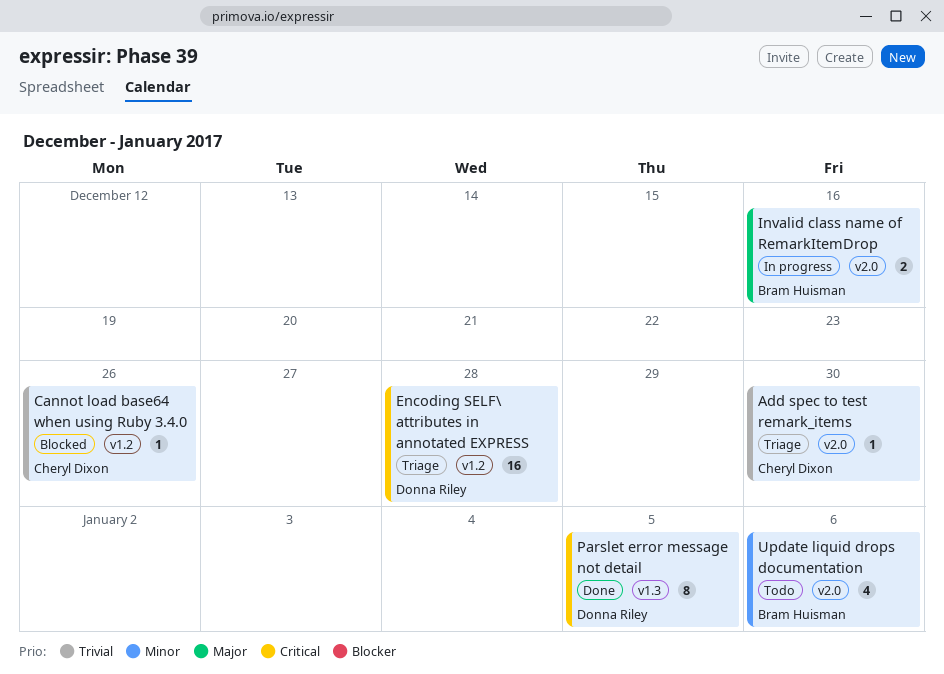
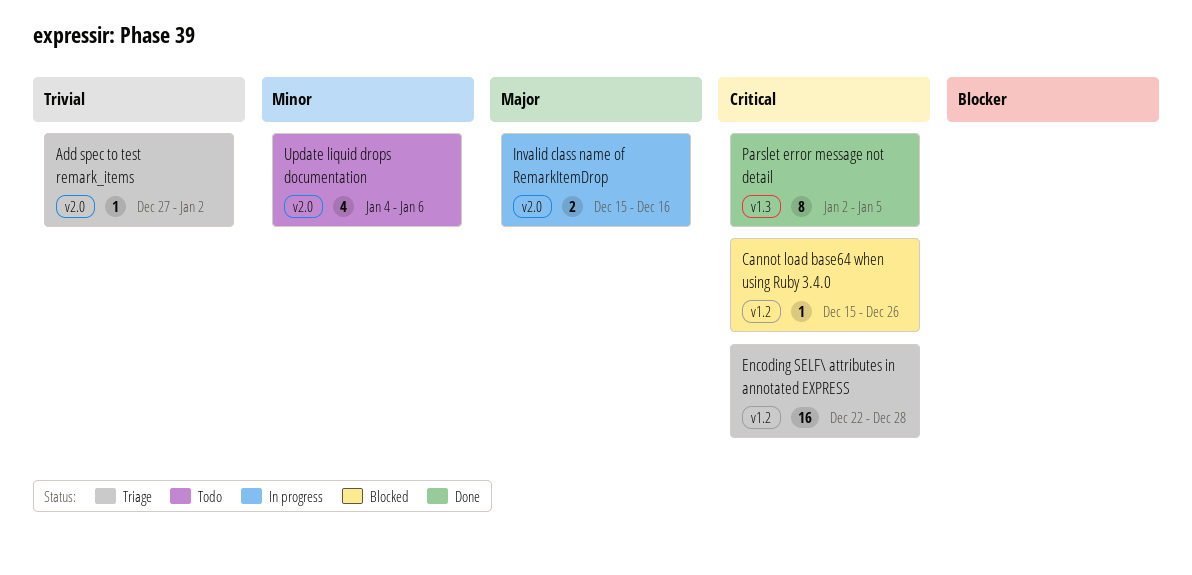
Add spec to test remark_items, due: Dec 30 -> Jan 2
Cannot load base64 when using Ruby 3.4.0, priority: Trivial -> Critical

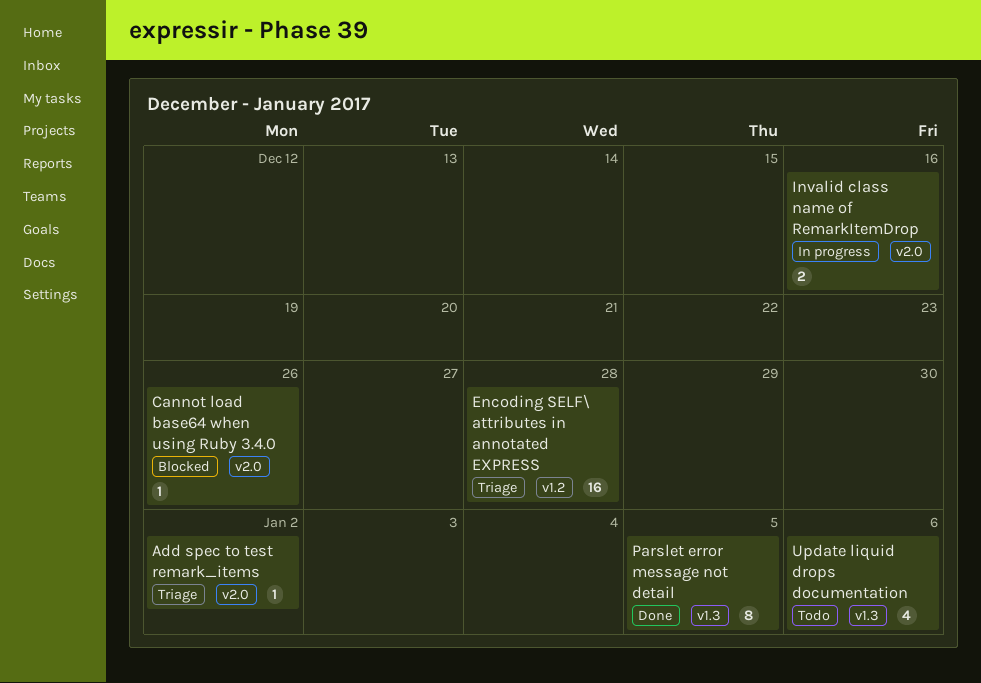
Cannot load base64 when using Ruby 3.4.0, label: v1.2 -> v2.0
Update liquid drops documentation, label: v2.0 -> v1.3

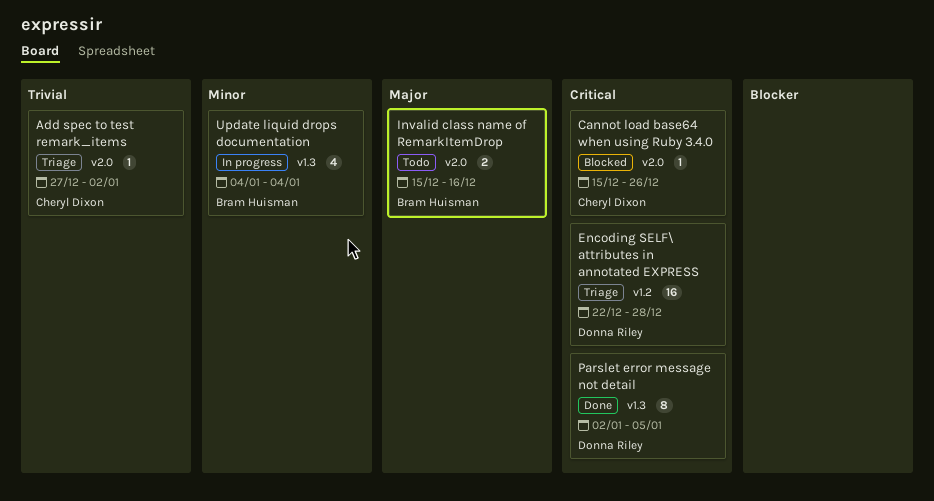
Invalid class name of RemarkItemDrop, status: In progress -> Todo
Update liquid drops documentation, status: Todo -> In progress
Update liquid drops documentation, due: Jan 6 -> Jan 4

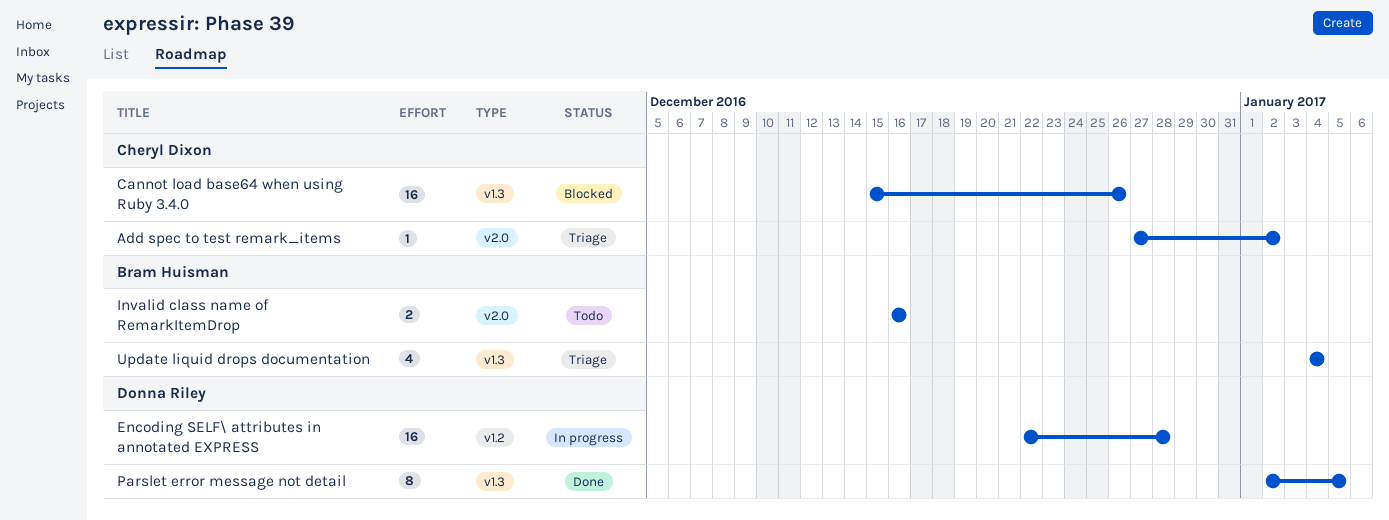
Cannot load base64 when using Ruby 3.4.0, label: v2.0 -> v1.3
Cannot load base64 when using Ruby 3.4.0, estimate: 1 -> 16
Encoding SELF\ attributes in annotated EXPRESS, status: Triage -> In progress
Invalid class name of RemarkItemDrop, start: Dec 15 -> Dec 16
Update liquid drops documentation, status: In progress -> Triage

